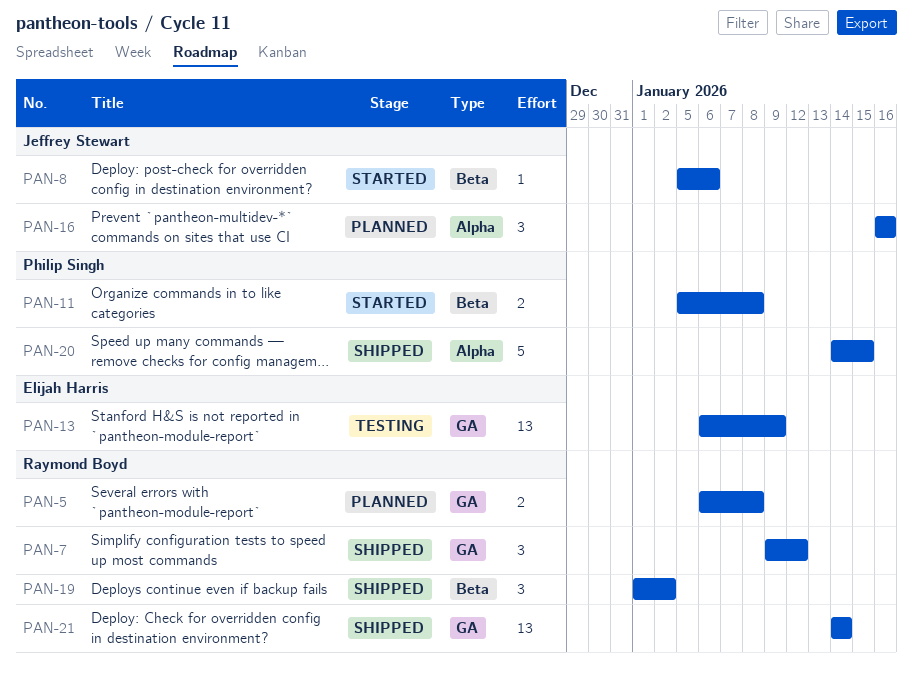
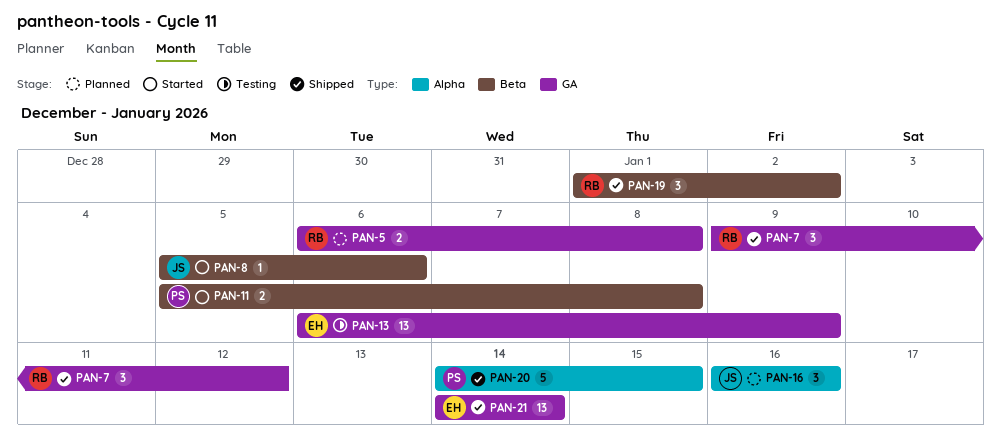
PAN-21, owner: Raymond Boyd -> Elijah Harris

